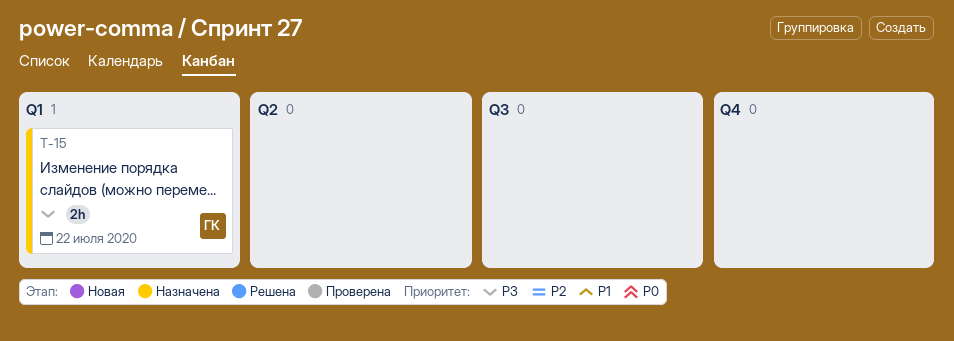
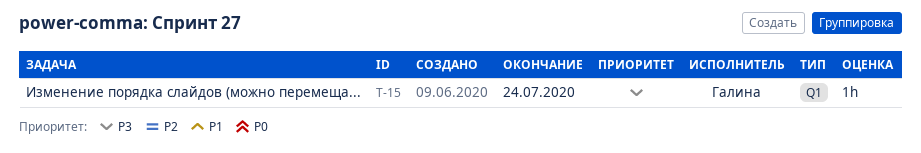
T-15, estimate: 2h -> 1h
T-15, due: Jul 22 -> Jul 24

